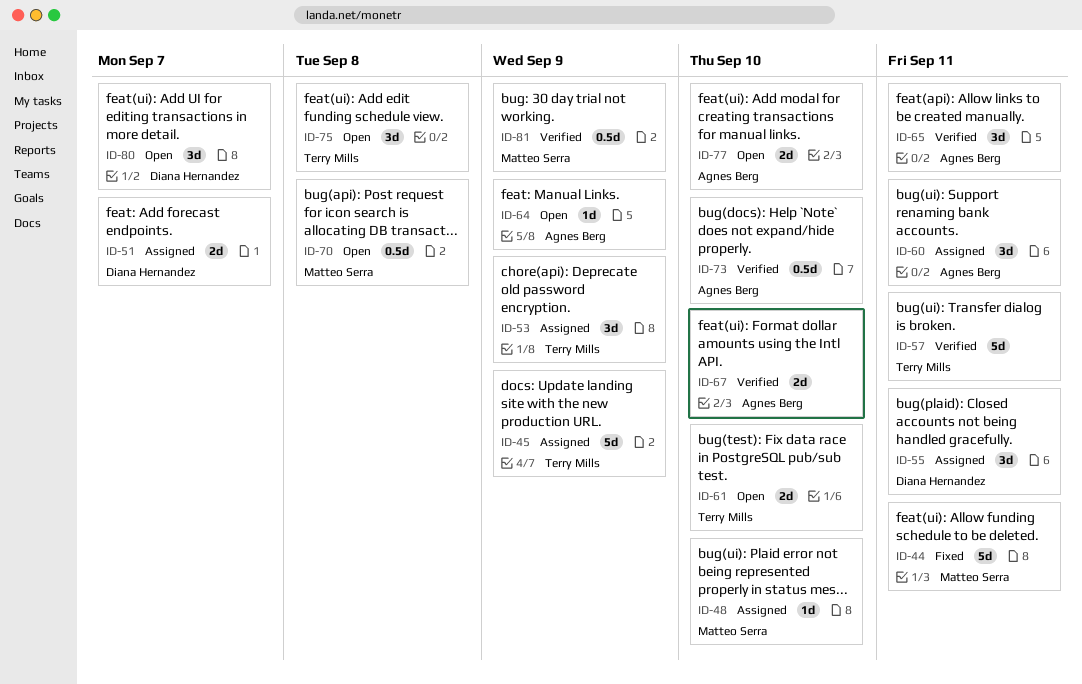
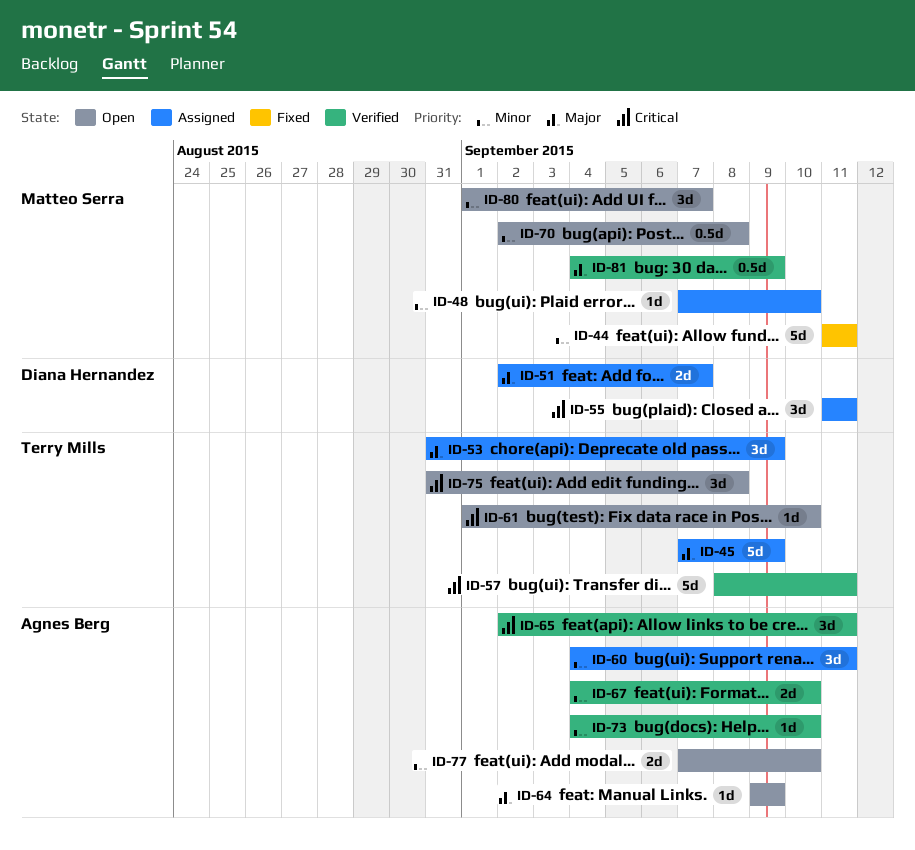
ID-61, estimate: 2d -> 1d
ID-73, estimate: 0.5d -> 1d
ID-80, owner: Diana Hernandez -> Matteo Serra

